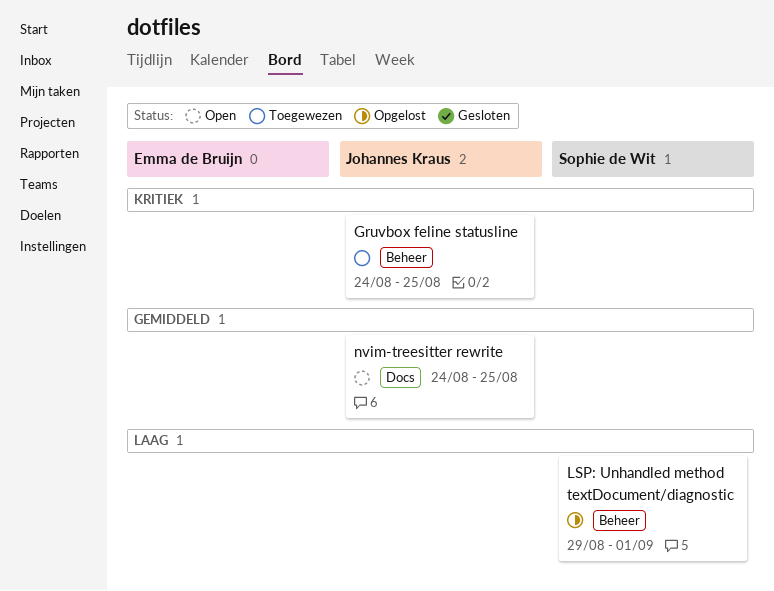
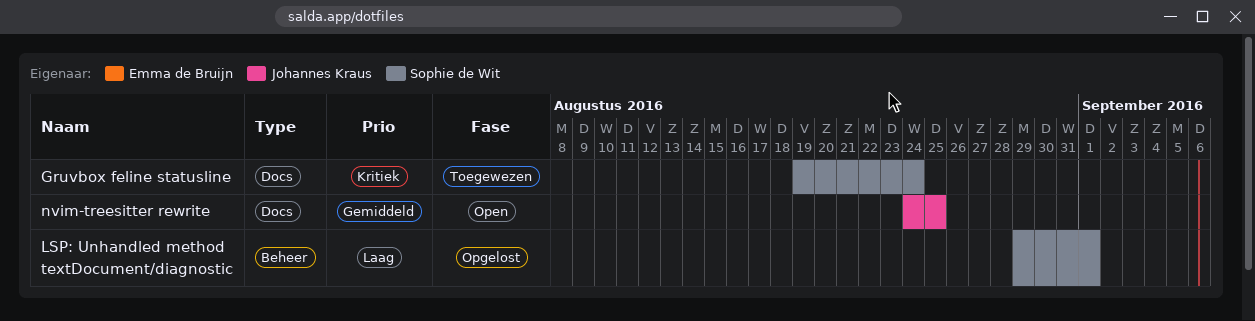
Gruvbox feline statusline, owner: Johannes Kraus -> Sophie de Wit
Gruvbox feline statusline, label: Beheer -> Docs
Gruvbox feline statusline, start: Aug 24 -> Aug 19
Gruvbox feline statusline, due: Aug 25 -> Aug 24

